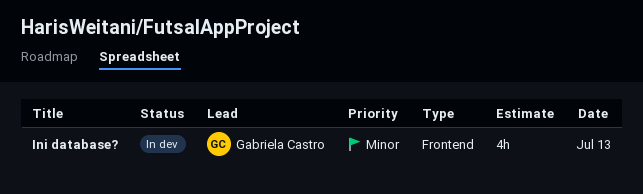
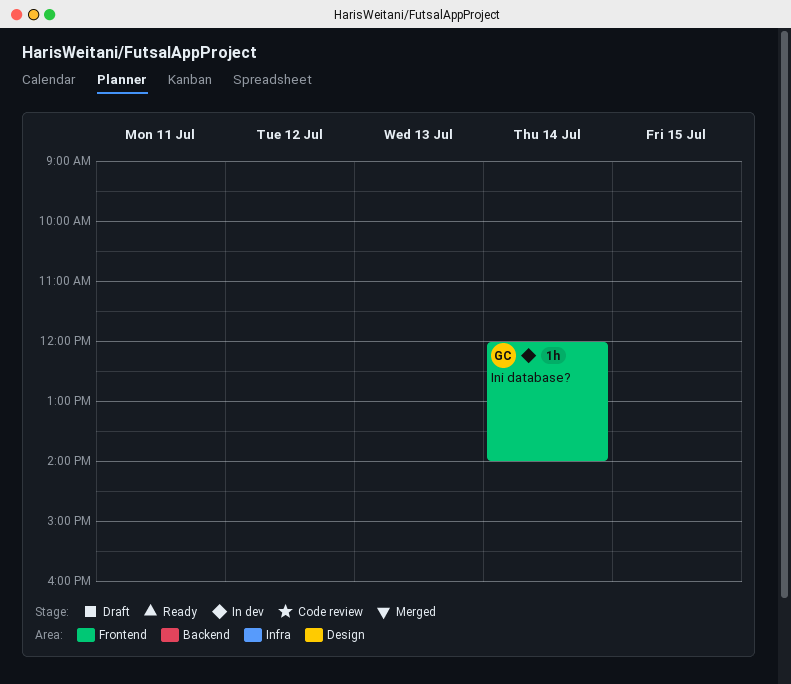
Ini database?, estimate: 4h -> 1h
Ini database?, day: Jul 13 -> Jul 14

